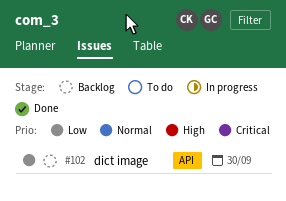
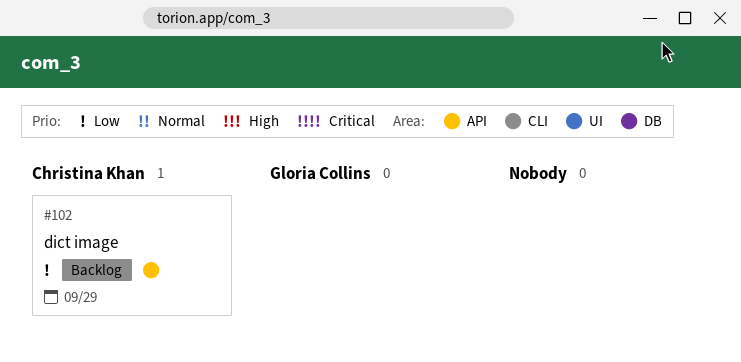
#102, due: Sep 30 -> Sep 29

